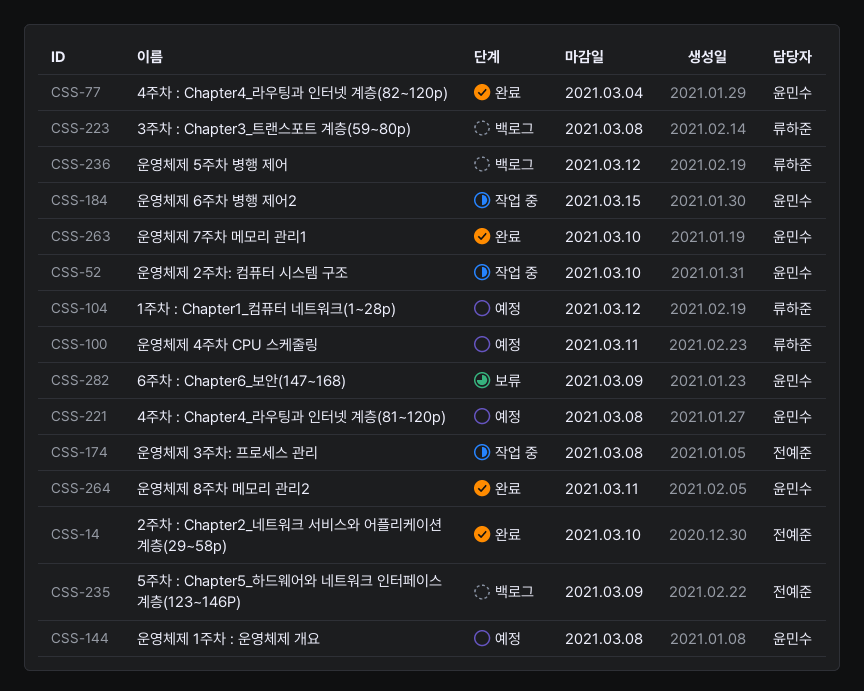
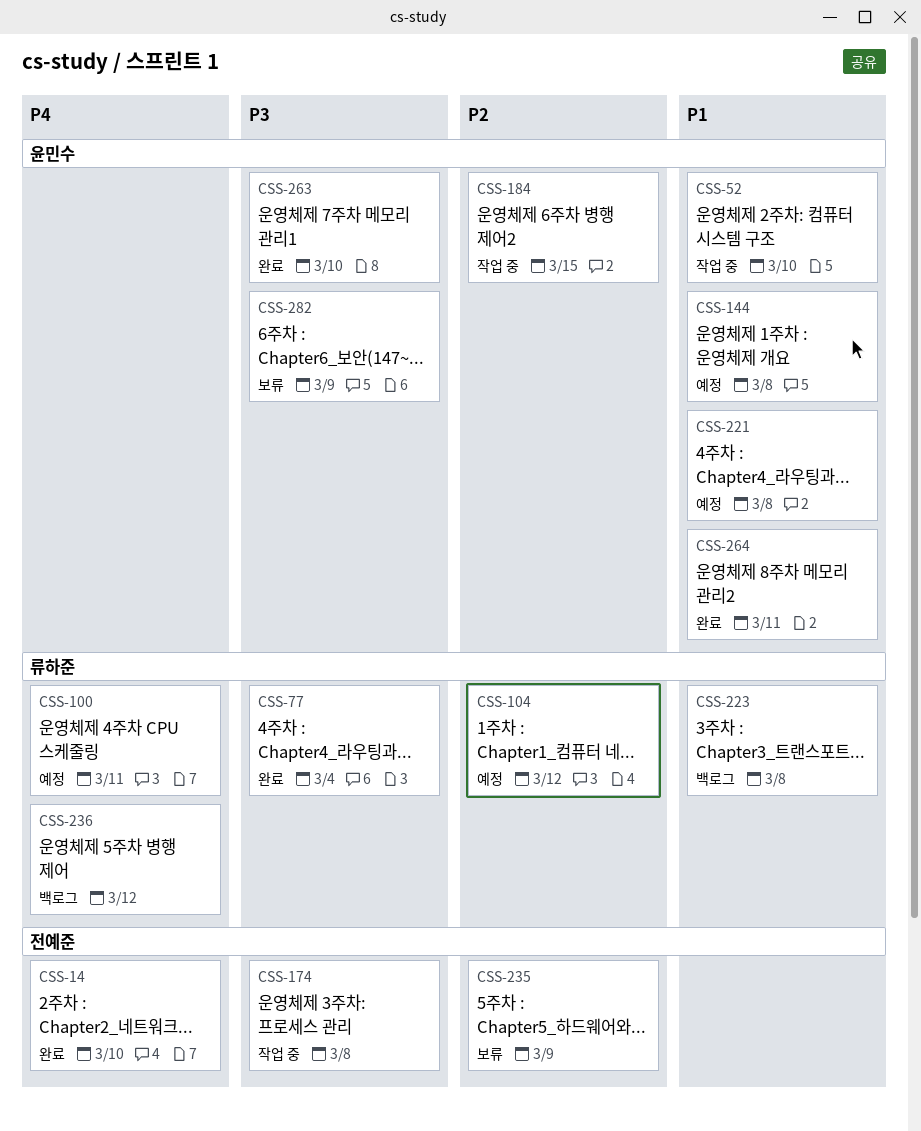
CSS-77, owner: 윤민수 -> 류하준
CSS-235, status: 백로그 -> 보류

